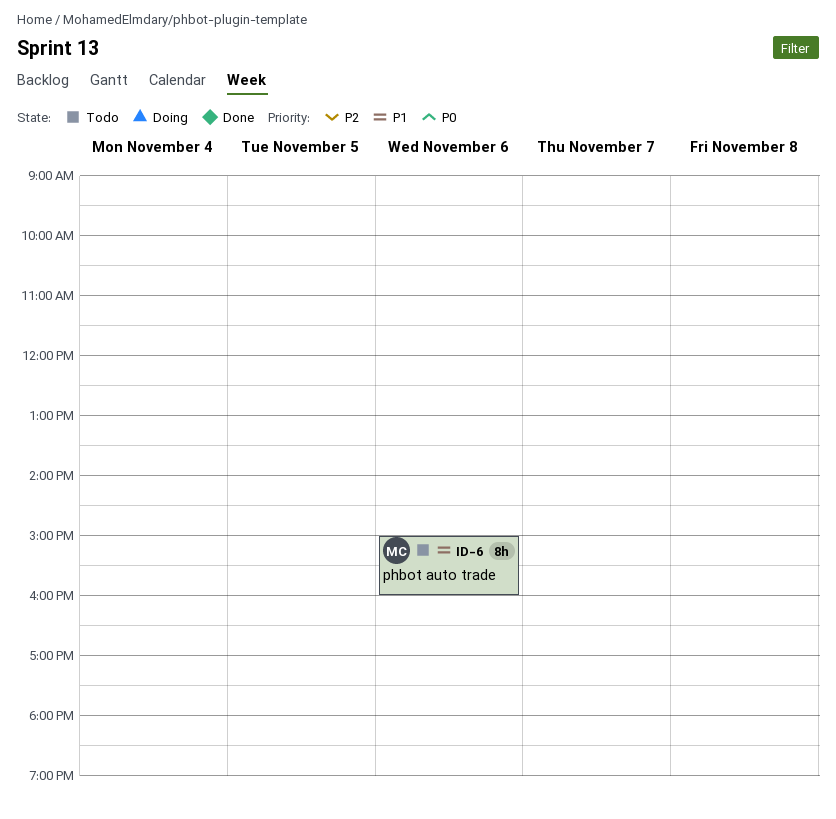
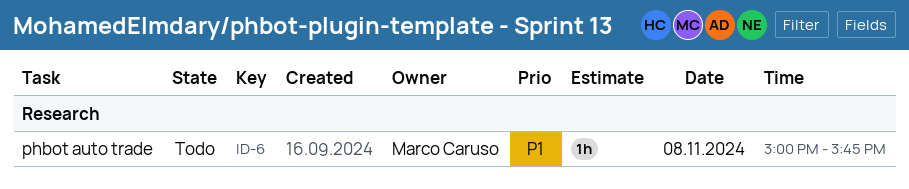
ID-6, estimate: 8h -> 1h
ID-6, day: Nov 6 -> Nov 8
ID-6, ends: 16:00 -> 15:45

